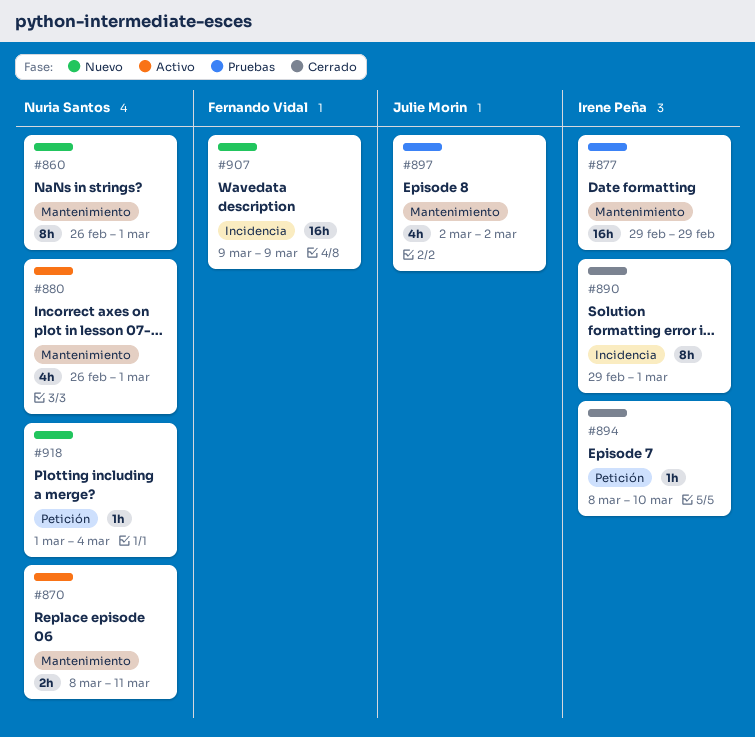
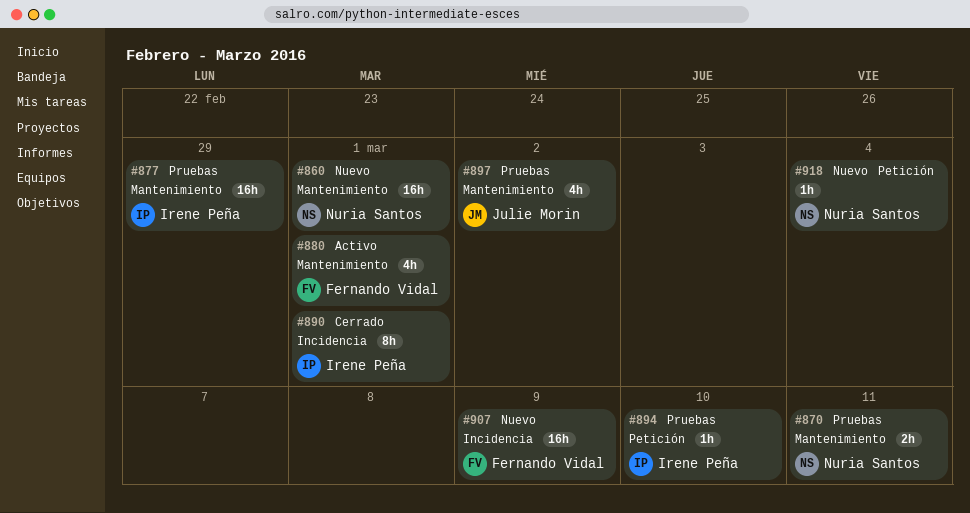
#860, estimate: 8h -> 16h
#870, status: Activo -> Pruebas
#880, owner: Nuria Santos -> Fernando Vidal
#894, status: Cerrado -> Pruebas

